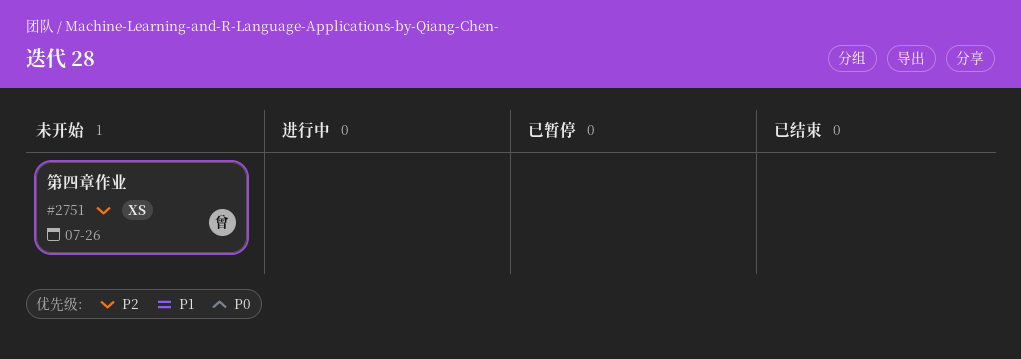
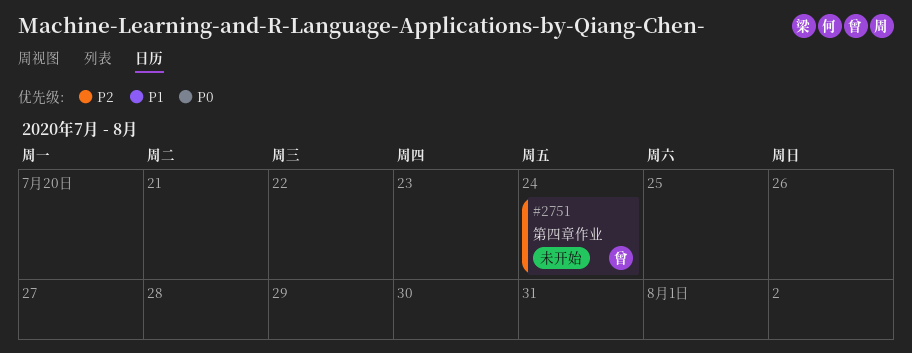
#2751, due: Jul 26 -> Jul 24

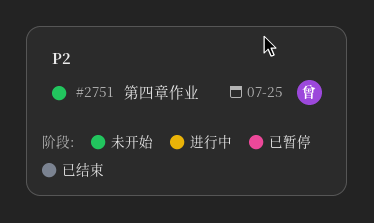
#2751, due: Jul 24 -> Jul 25

